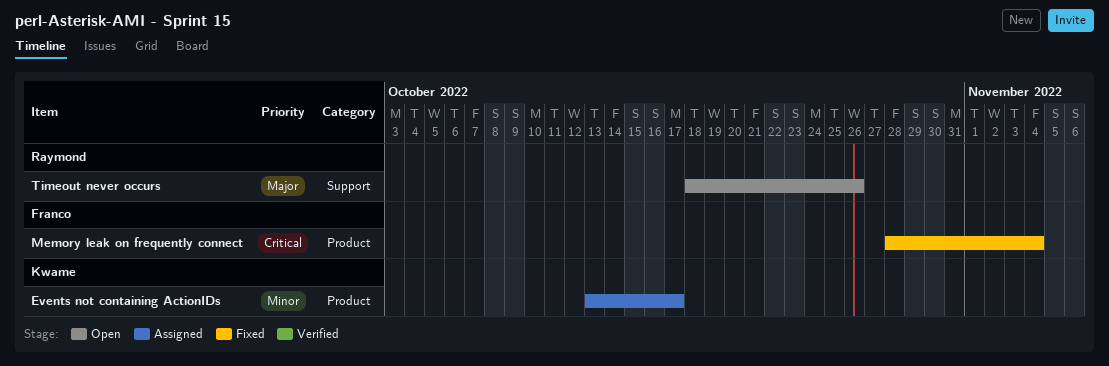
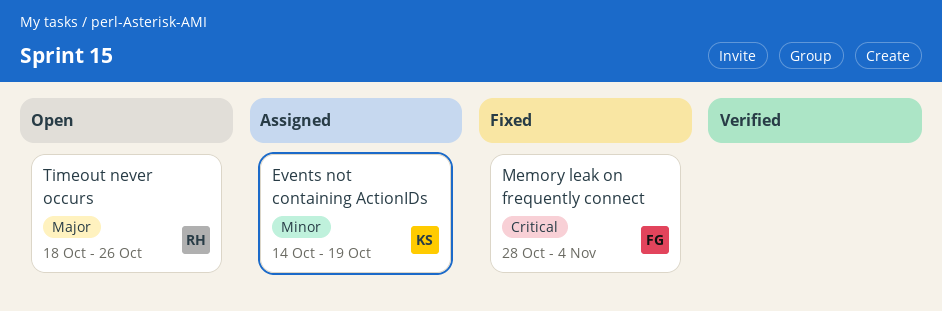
Events not containing ActionIDs, start: Oct 13 -> Oct 14
Events not containing ActionIDs, due: Oct 17 -> Oct 19

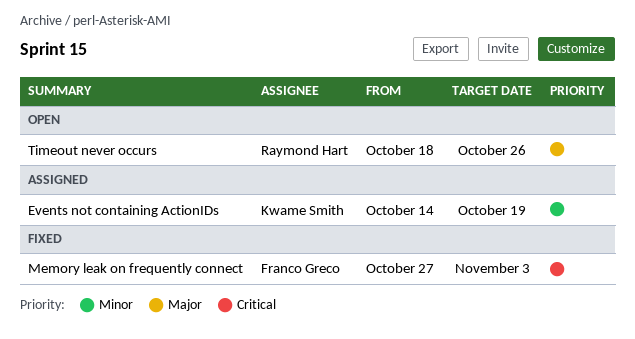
Memory leak on frequently connect, start: Oct 28 -> Oct 27
Memory leak on frequently connect, due: Nov 4 -> Nov 3

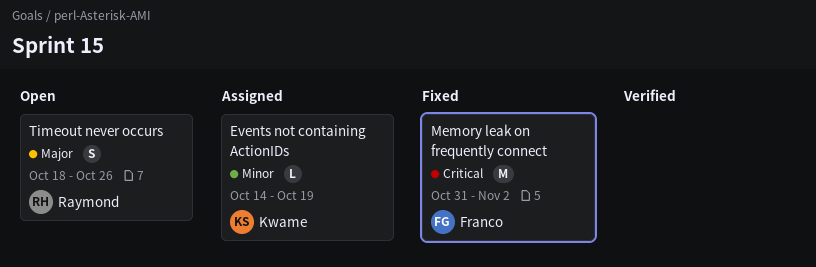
Memory leak on frequently connect, start: Oct 27 -> Oct 31
Memory leak on frequently connect, due: Nov 3 -> Nov 2

